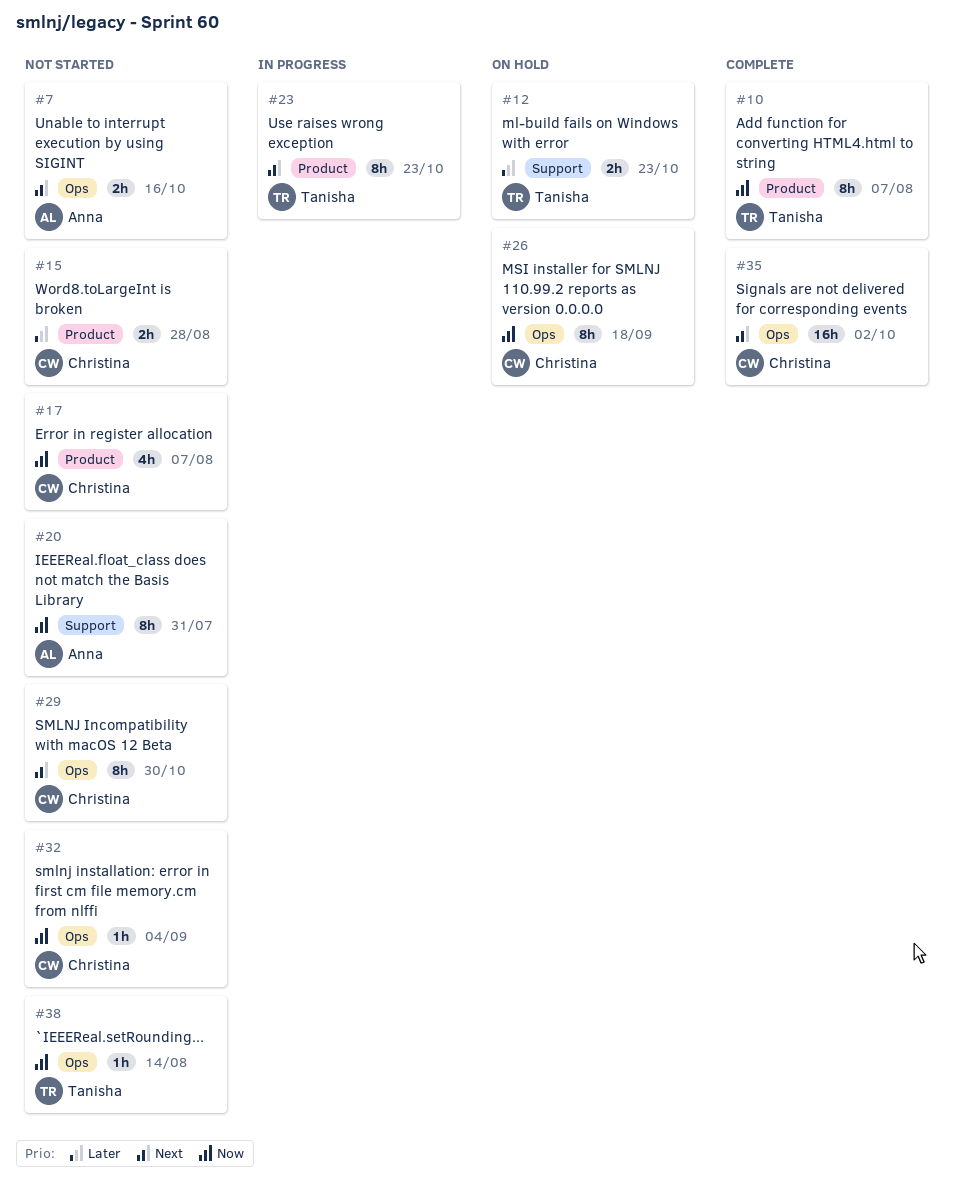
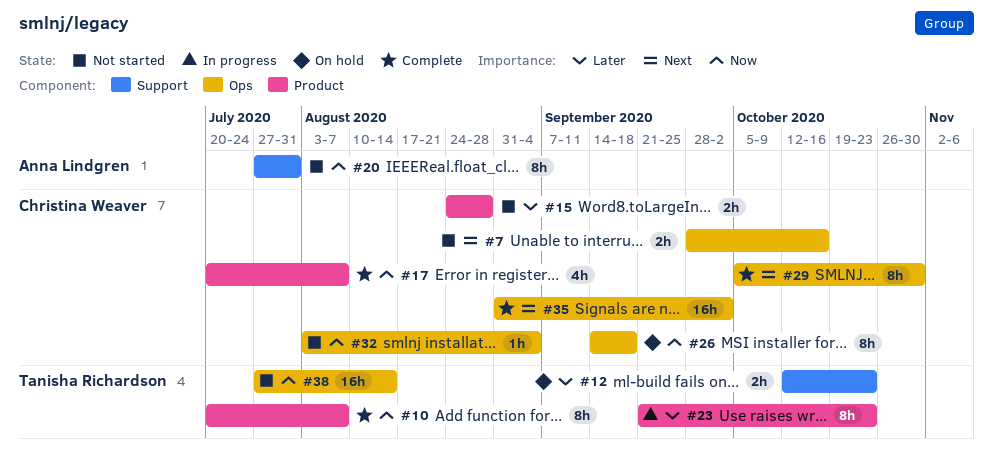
#7, owner: Anna Lindgren -> Christina Weaver
#17, status: Not started -> Complete
#23, priority: Next -> Later
#29, status: Not started -> Complete
#38, estimate: 1h -> 16h

